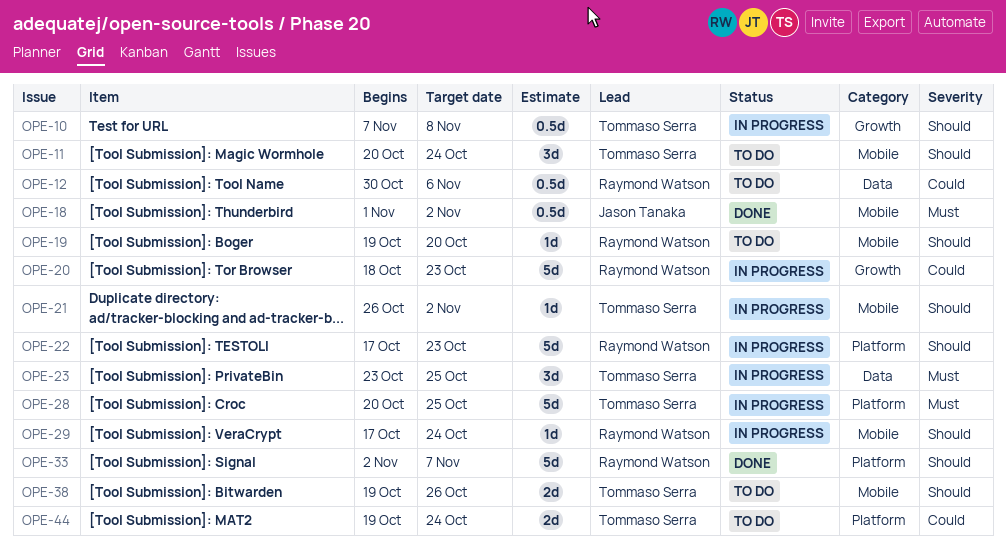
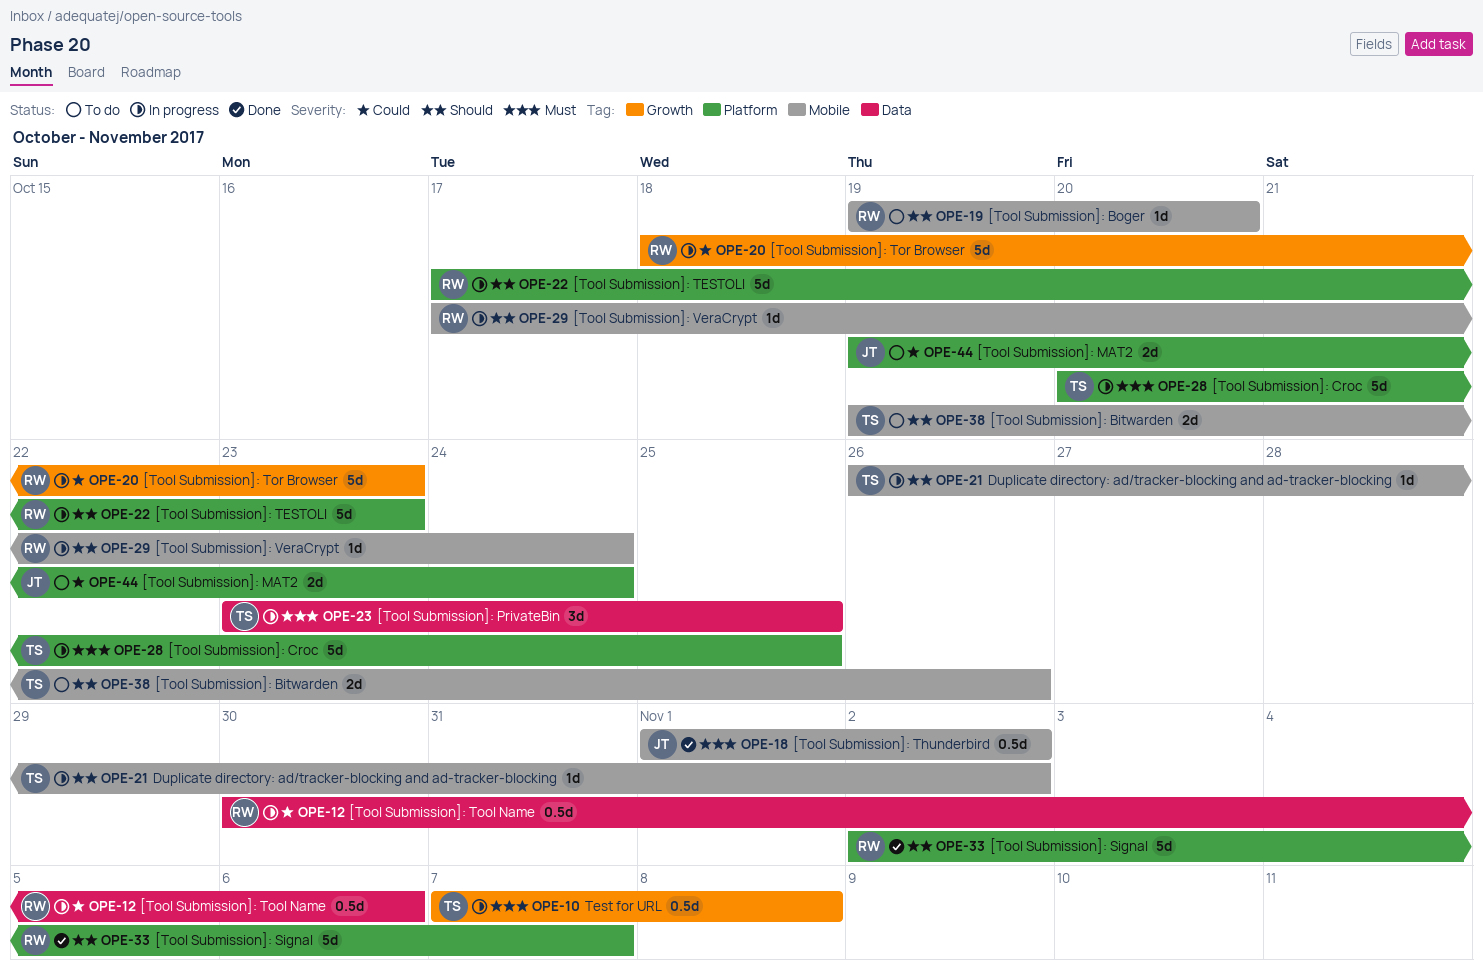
OPE-10, priority: Should -> Must
OPE-11: present -> none
OPE-12, status: To do -> In progress
OPE-44, owner: Tommaso Serra -> Jason Tanaka

